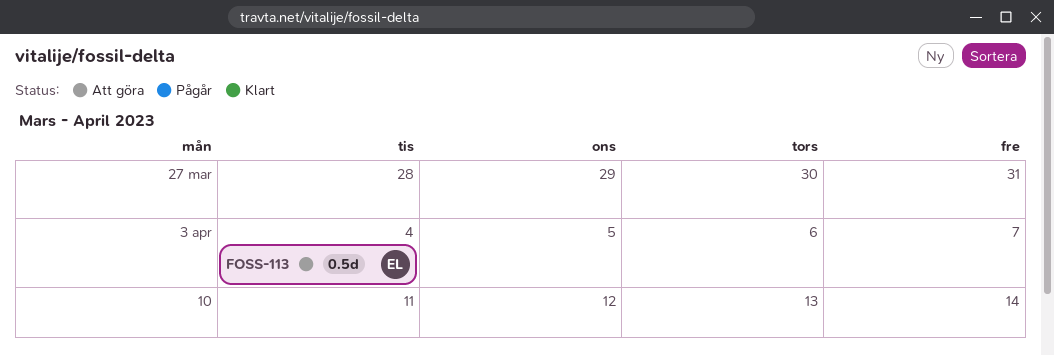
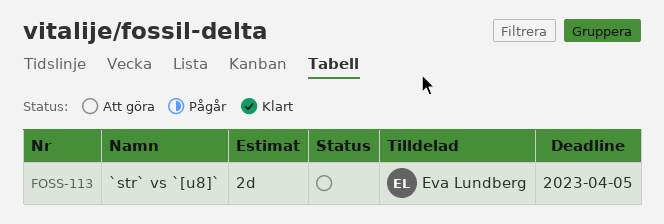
FOSS-113, estimate: 0.5d -> 2d
FOSS-113, due: Apr 4 -> Apr 5

